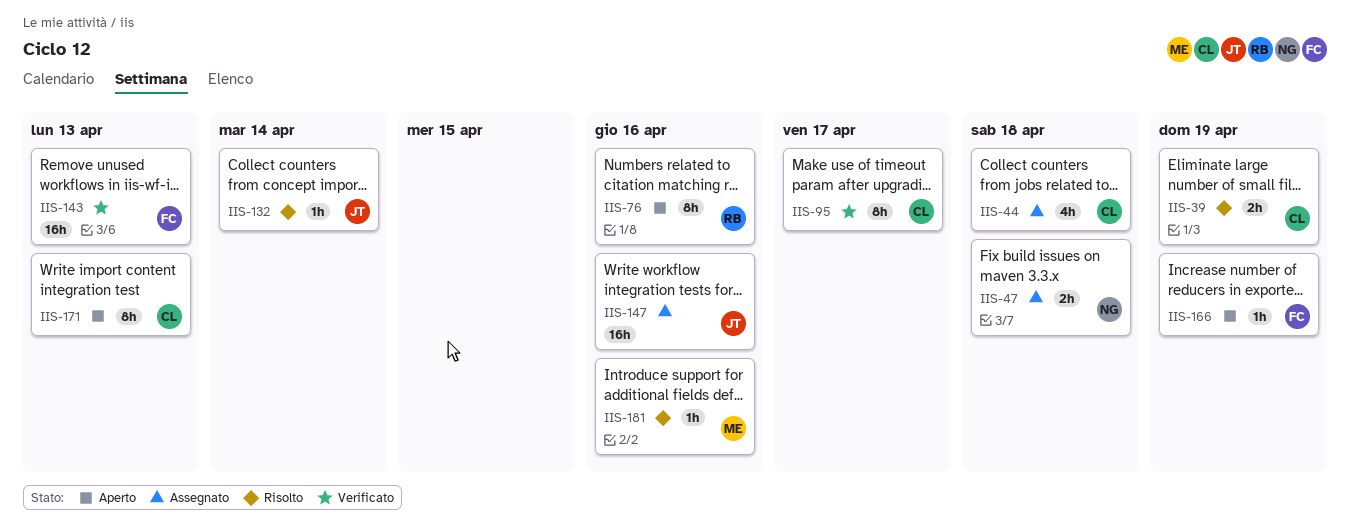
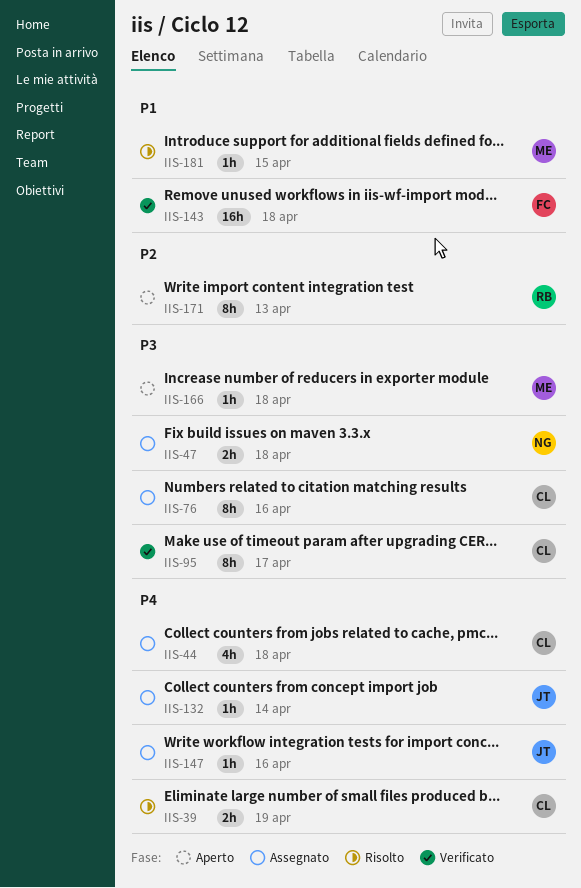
IIS-76, status: Aperto -> Assegnato
IIS-76, owner: RB -> CL
IIS-132, status: Risolto -> Assegnato
IIS-143, due: Apr 13 -> Apr 18
IIS-147, estimate: 16h -> 1h
IIS-166, owner: FC -> ME
IIS-166, due: Apr 19 -> Apr 18
IIS-171, owner: CL -> RB
IIS-181, due: Apr 16 -> Apr 15

